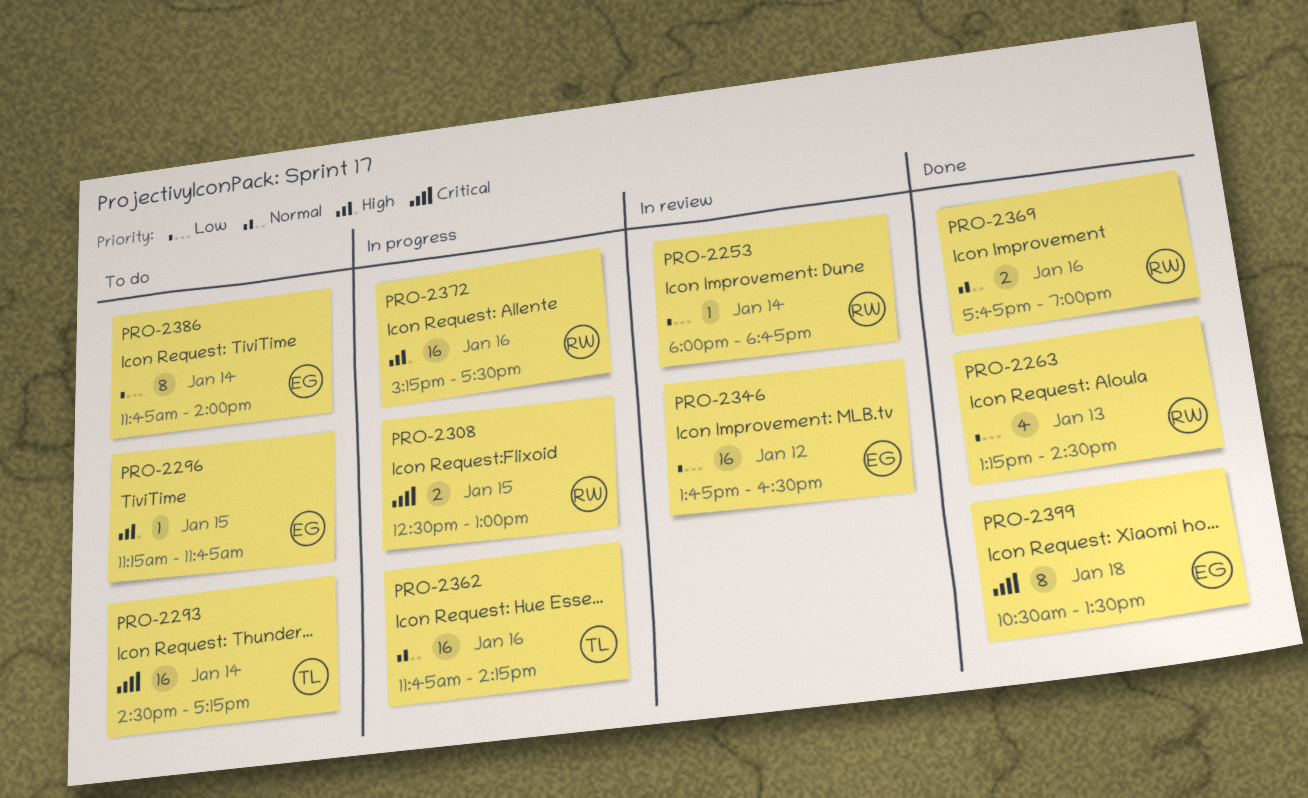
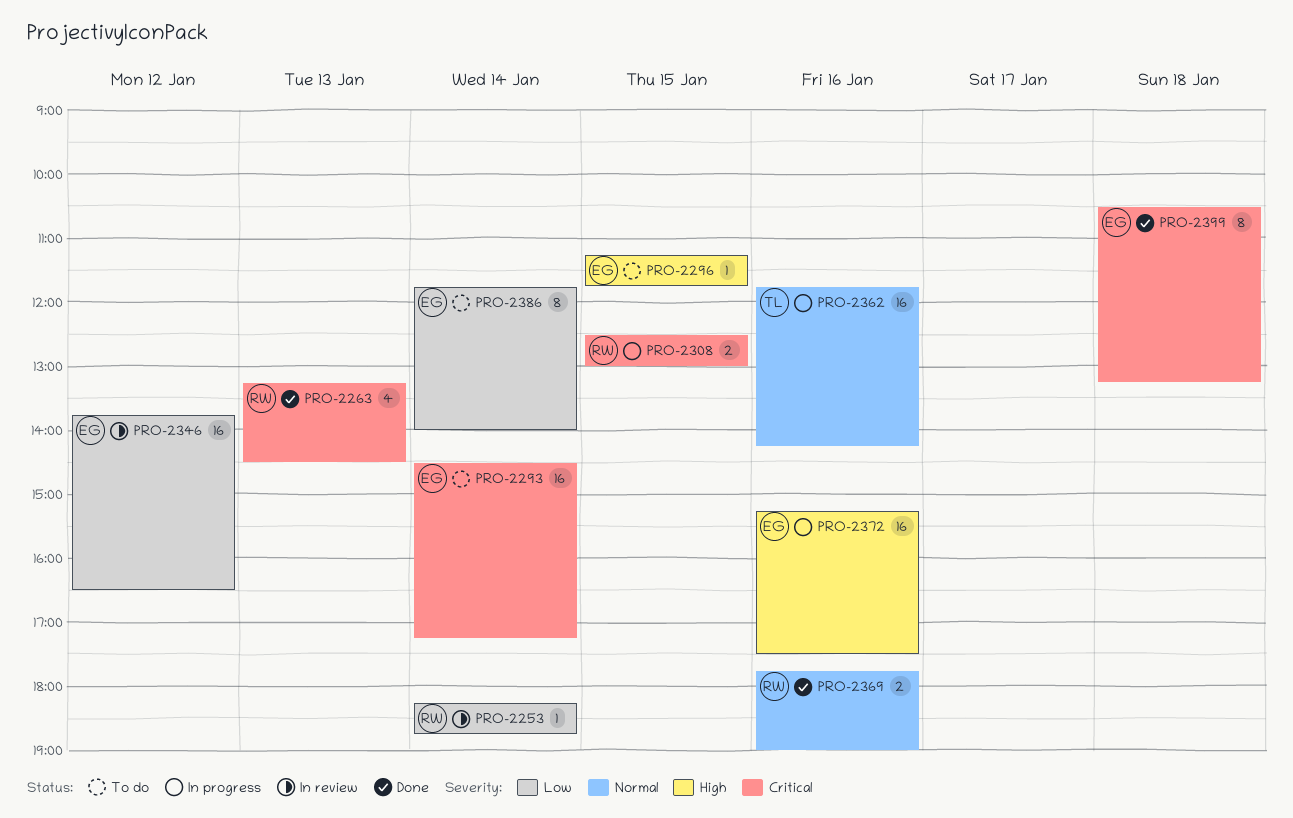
PRO-2253, begins: 18:00 -> 18:15
PRO-2263, priority: Low -> Critical
PRO-2293, owner: TL -> EG
PRO-2372, owner: RW -> EG
PRO-2399, ends: 13:30 -> 13:15

